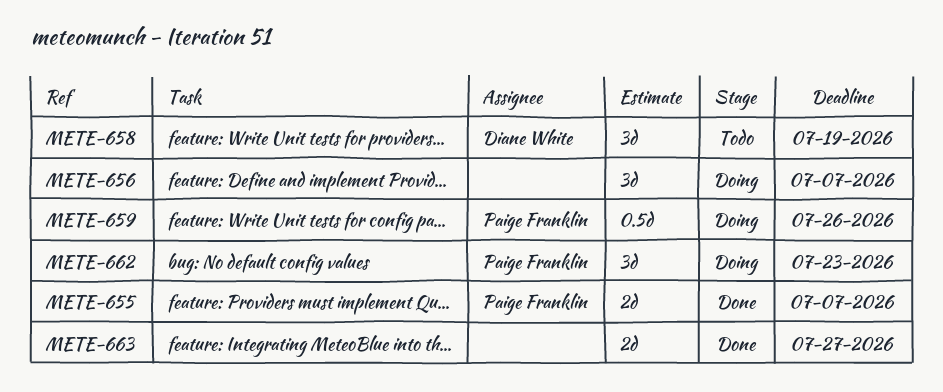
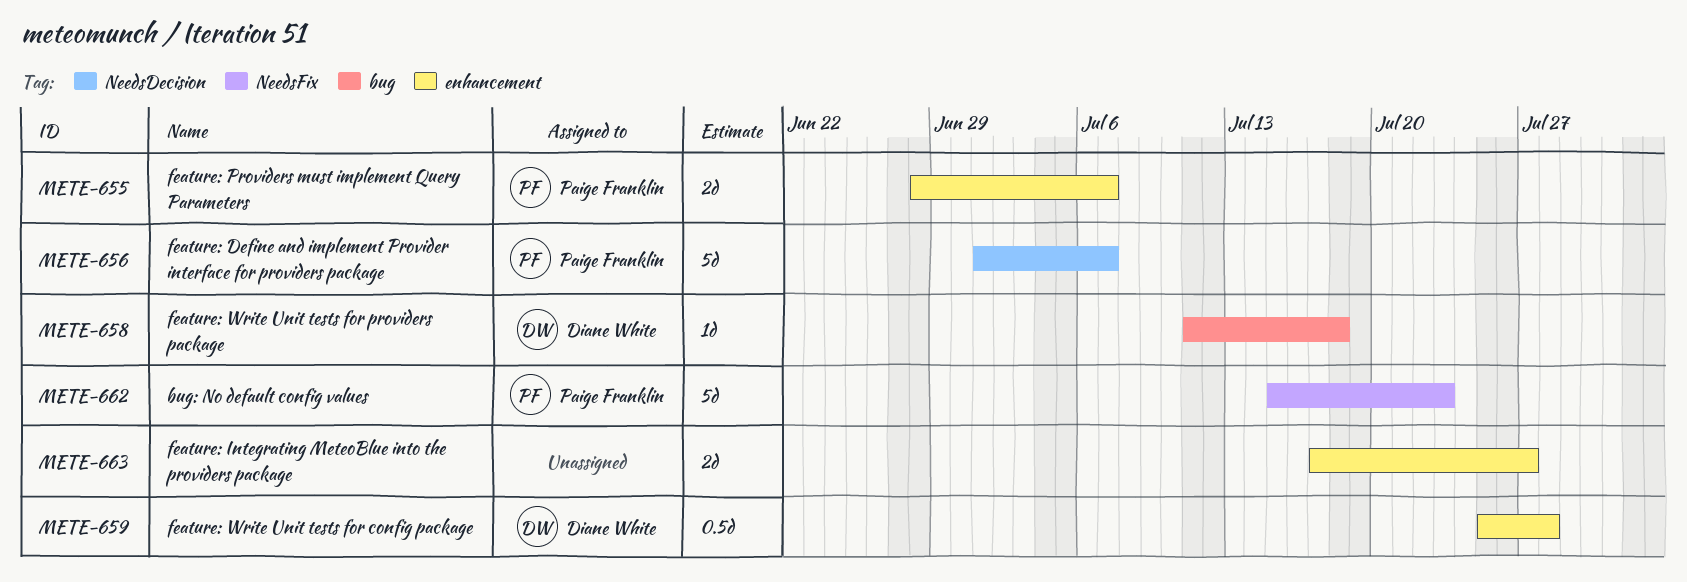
METE-656, owner: none -> Paige Franklin
METE-656, estimate: 3d -> 5d
METE-658, estimate: 3d -> 1d
METE-658, due: Jul 19 -> Jul 18
METE-659, owner: Paige Franklin -> Diane White
METE-659, due: Jul 26 -> Jul 28
METE-662, estimate: 3d -> 5d

